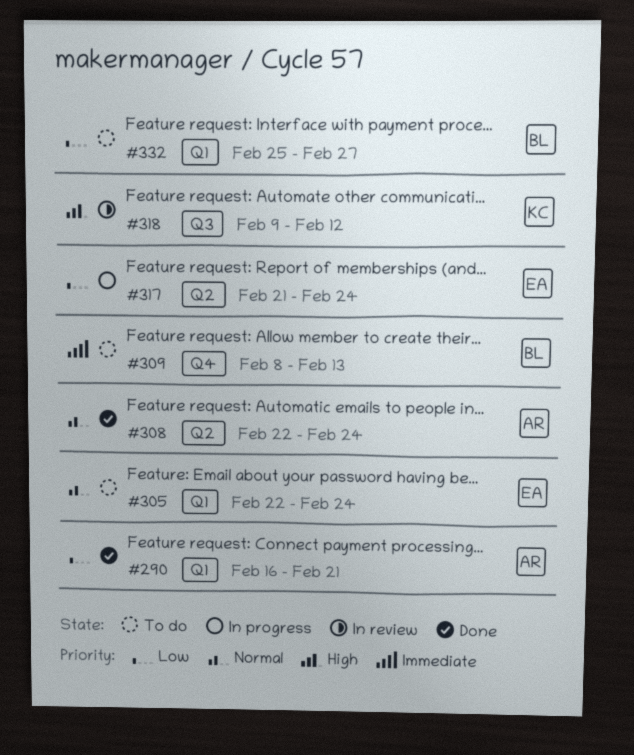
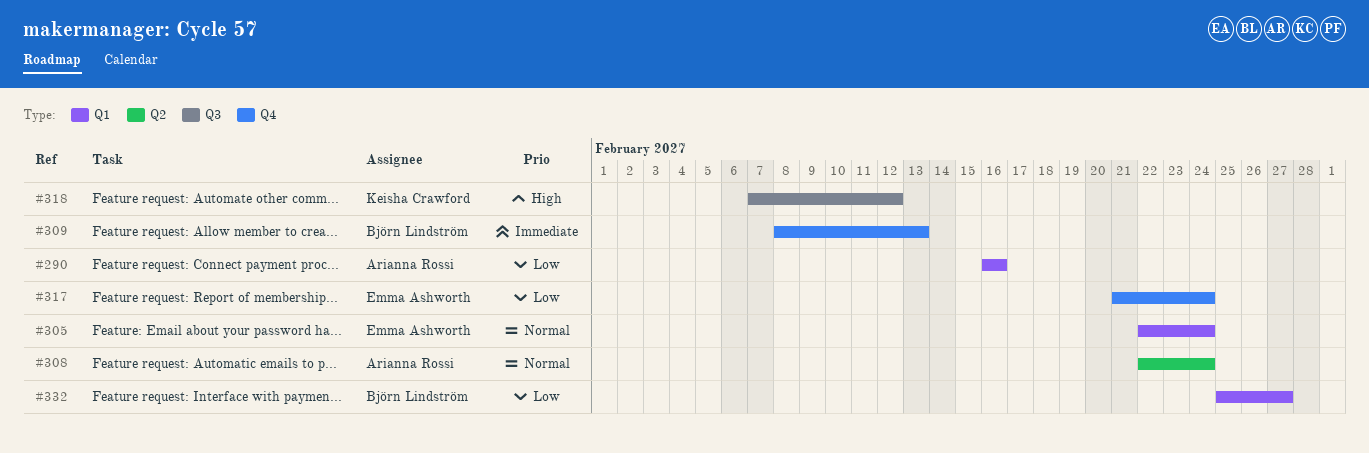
#290, due: Feb 21 -> Feb 16
#317, label: Q2 -> Q4
#318, start: Feb 9 -> Feb 7

